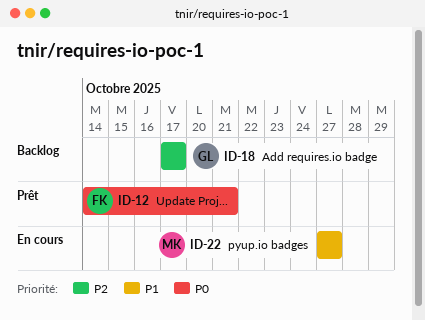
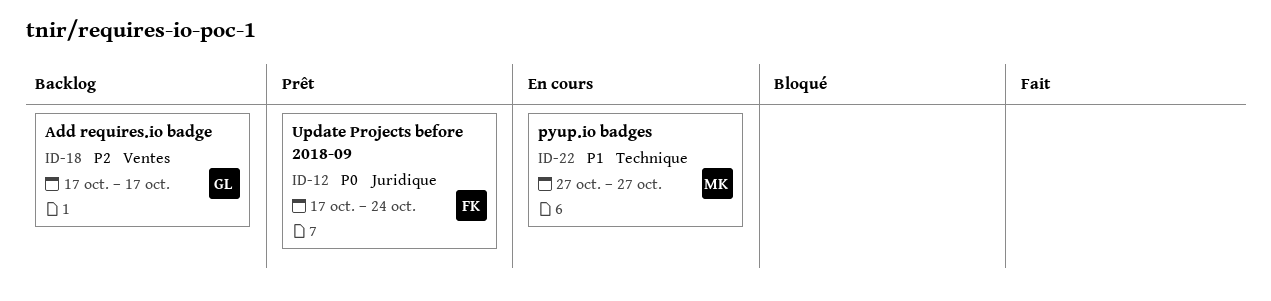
ID-12, start: Oct 14 -> Oct 17
ID-12, due: Oct 21 -> Oct 24

